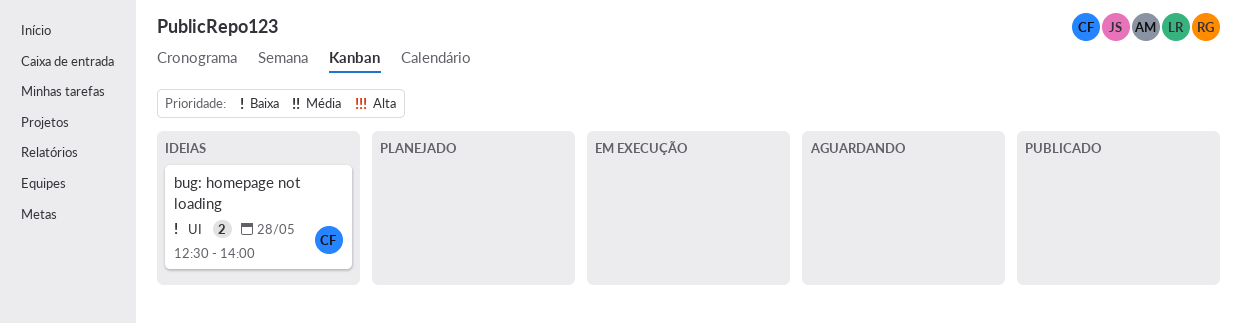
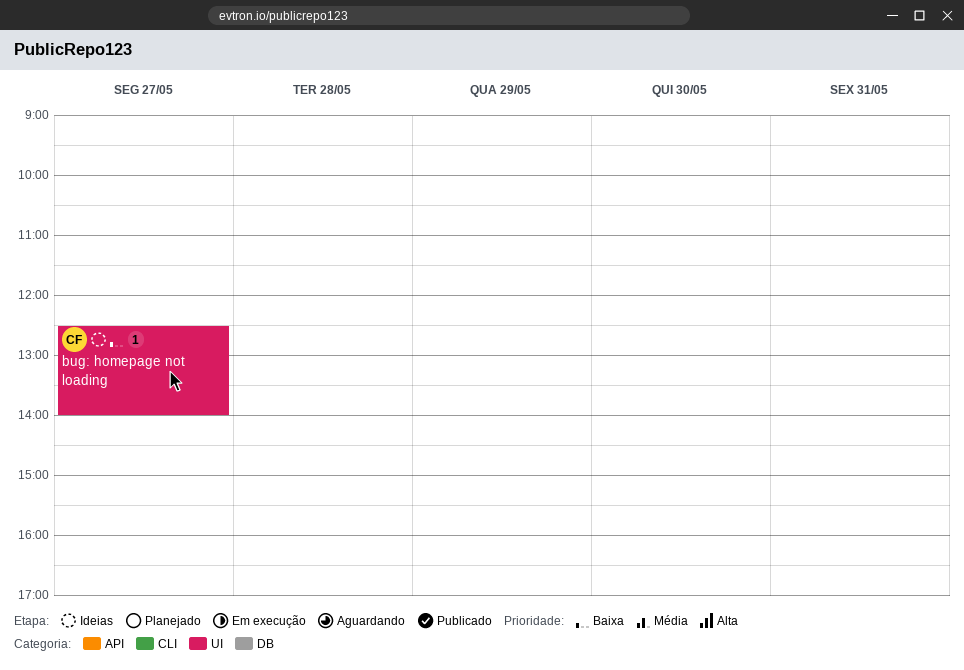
bug: homepage not loading, estimate: 2 -> 1
bug: homepage not loading, day: May 28 -> May 27

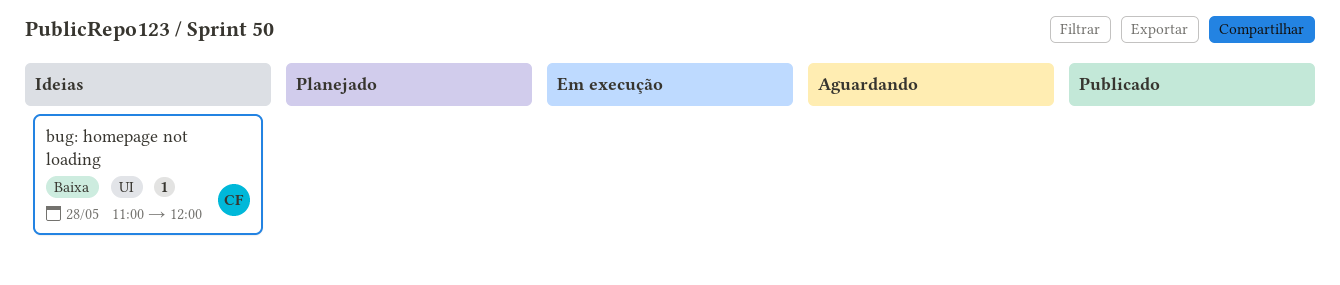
bug: homepage not loading, day: May 27 -> May 28
bug: homepage not loading, begins: 12:30 -> 11:00
bug: homepage not loading, ends: 14:00 -> 12:00

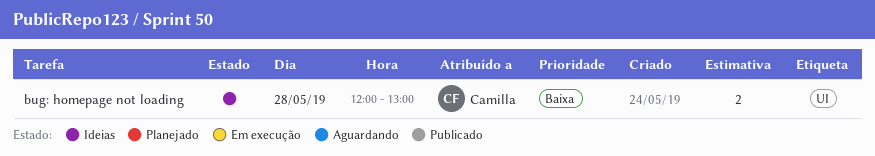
bug: homepage not loading, estimate: 1 -> 2
bug: homepage not loading, begins: 11:00 -> 12:00
bug: homepage not loading, ends: 12:00 -> 13:00

